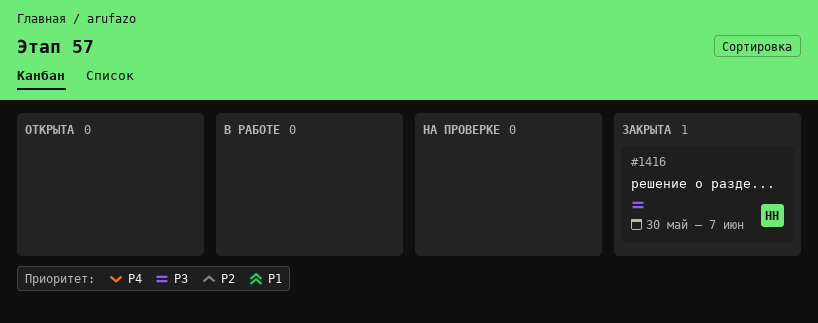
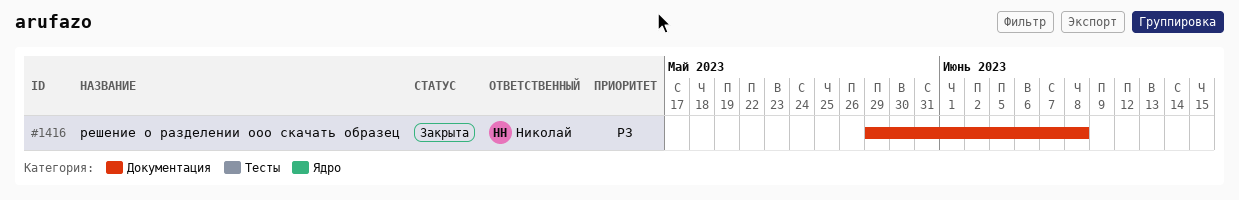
#1416, start: May 30 -> May 29
#1416, due: Jun 7 -> Jun 8

